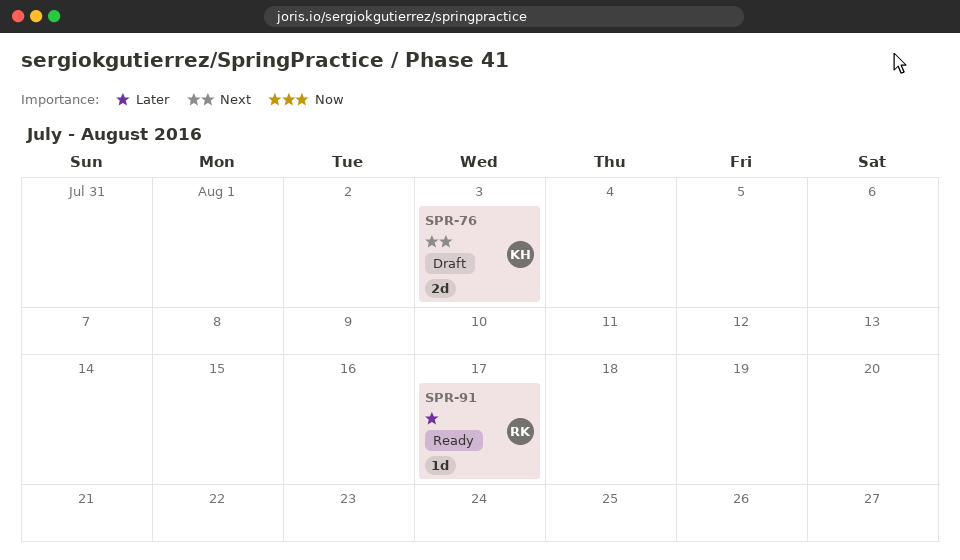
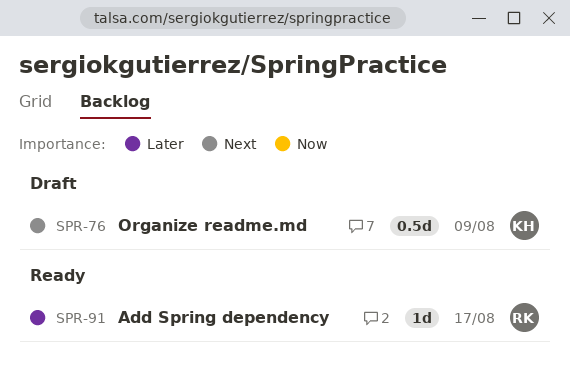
SPR-76, estimate: 2d -> 0.5d
SPR-76, due: Aug 3 -> Aug 9

